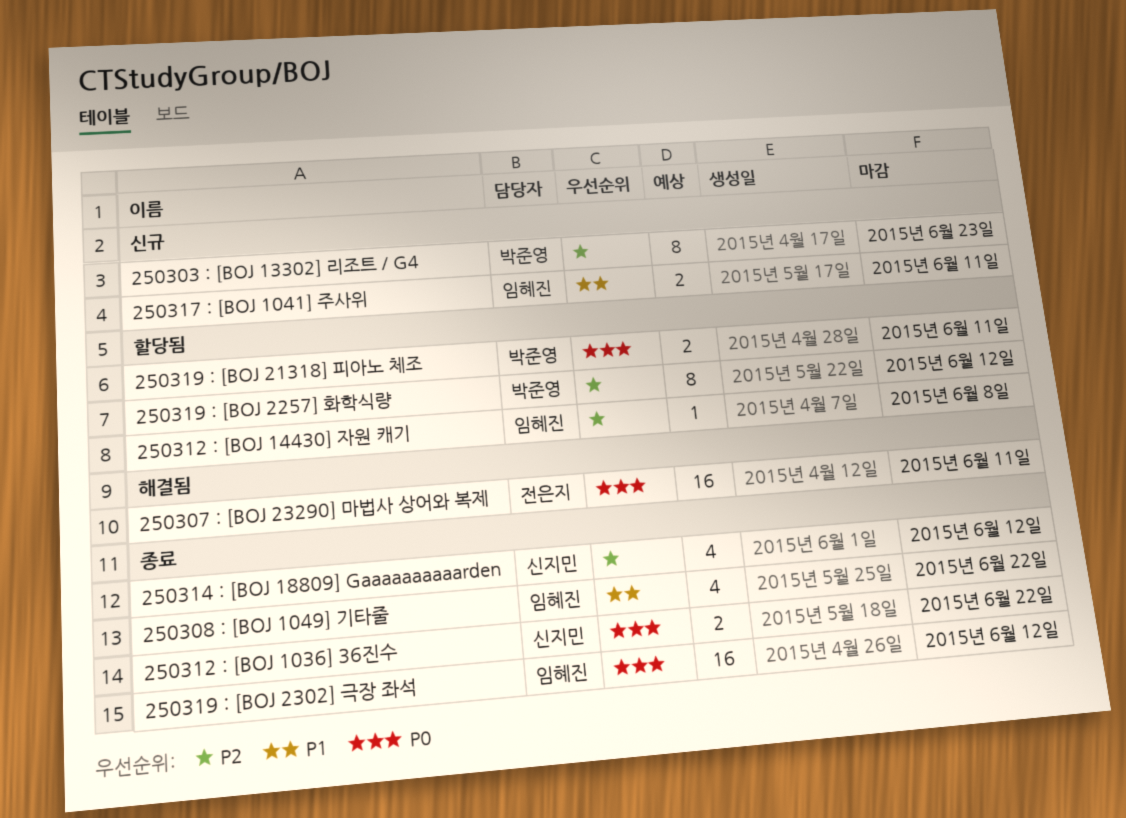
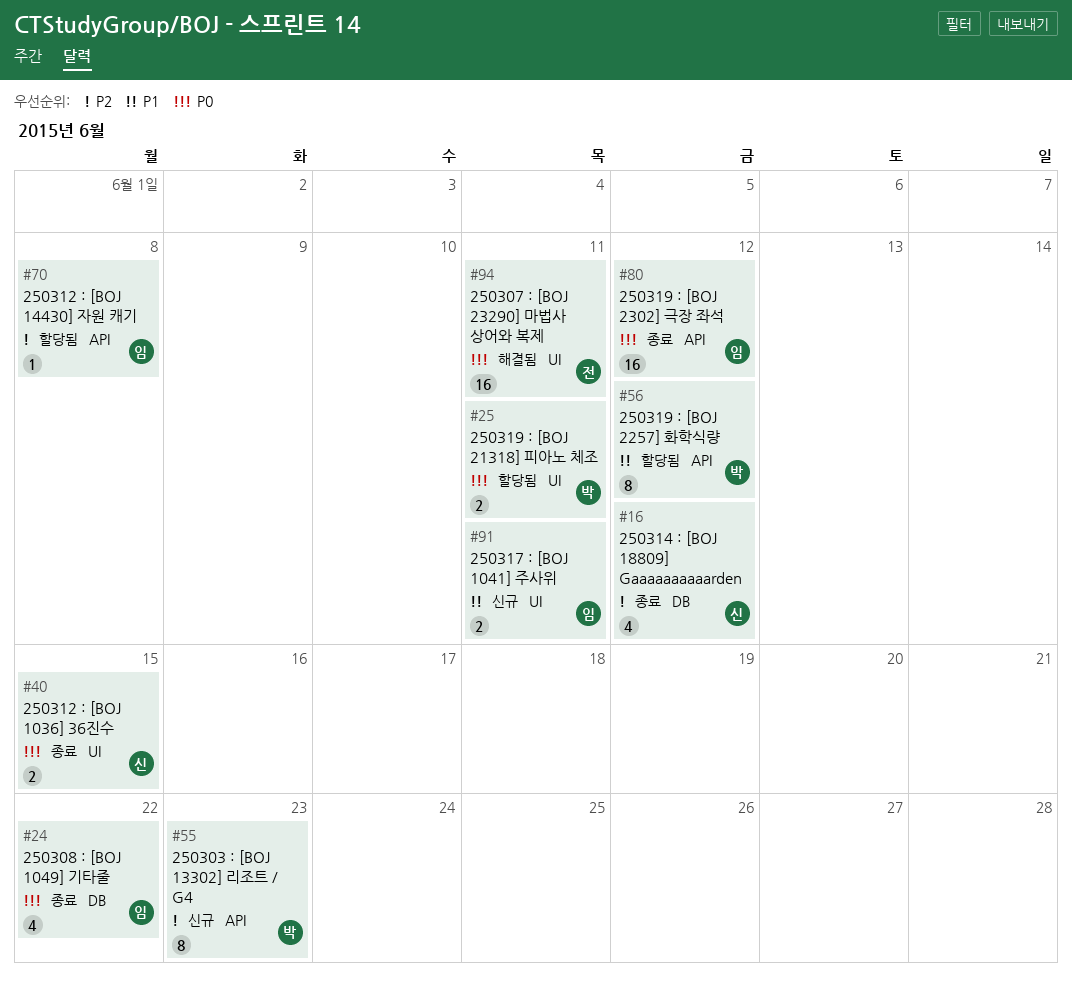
250308 : [BOJ 1049] 기타줄, priority: P1 -> P0
250312 : [BOJ 1036] 36진수, due: Jun 22 -> Jun 15
250319 : [BOJ 2257] 화학식량, priority: P2 -> P1

